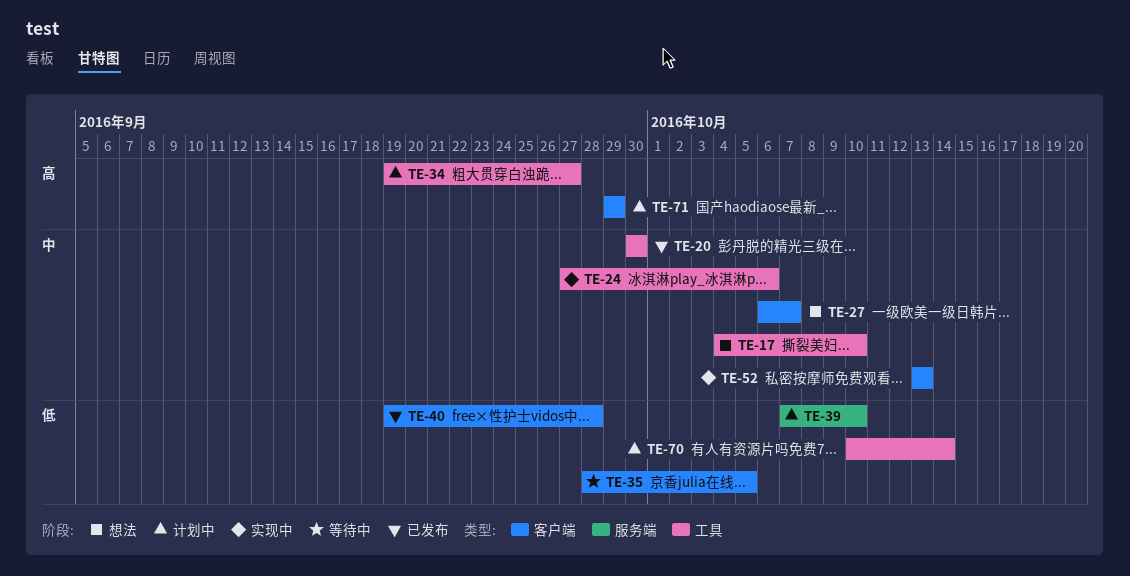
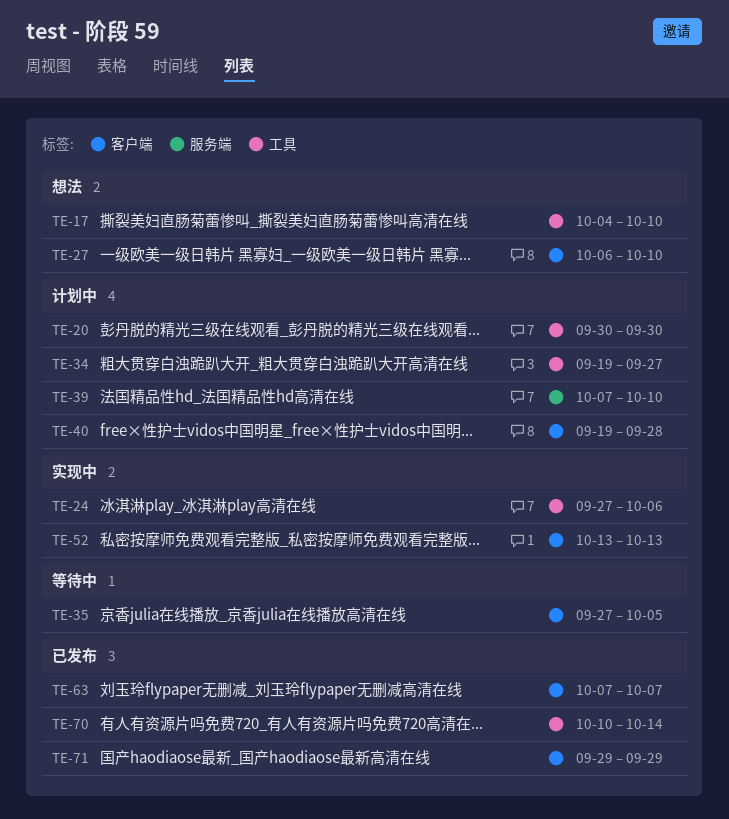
TE-20, status: 已发布 -> 计划中
TE-27, due: Oct 7 -> Oct 10
TE-35, start: Sep 28 -> Sep 27
TE-40, status: 已发布 -> 计划中
TE-63: none -> present
TE-70, status: 计划中 -> 已发布
TE-71, status: 计划中 -> 已发布

